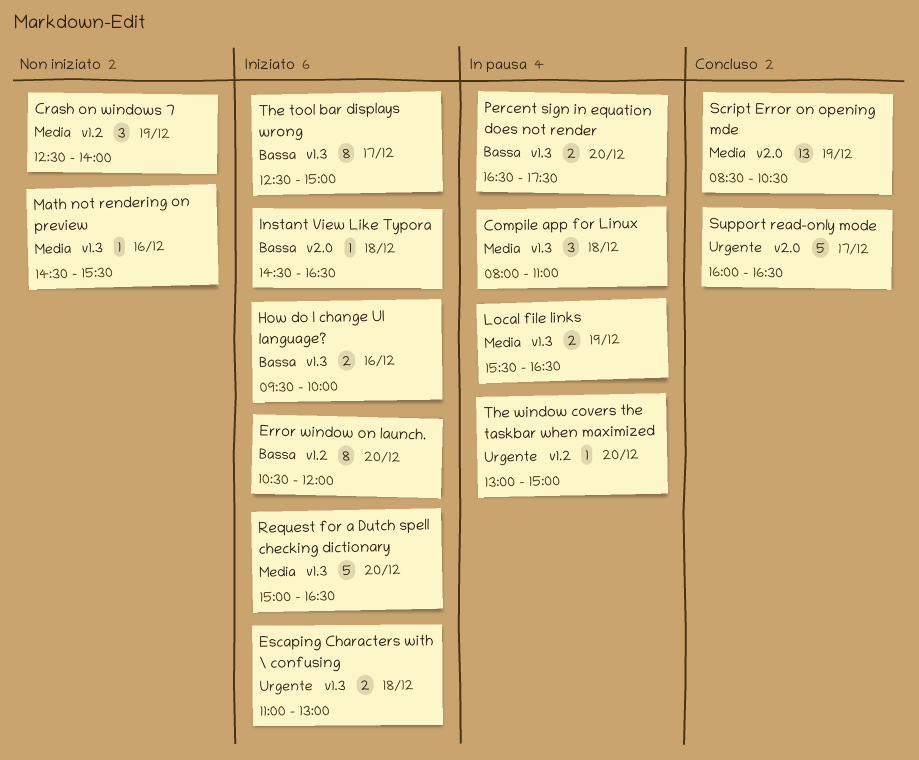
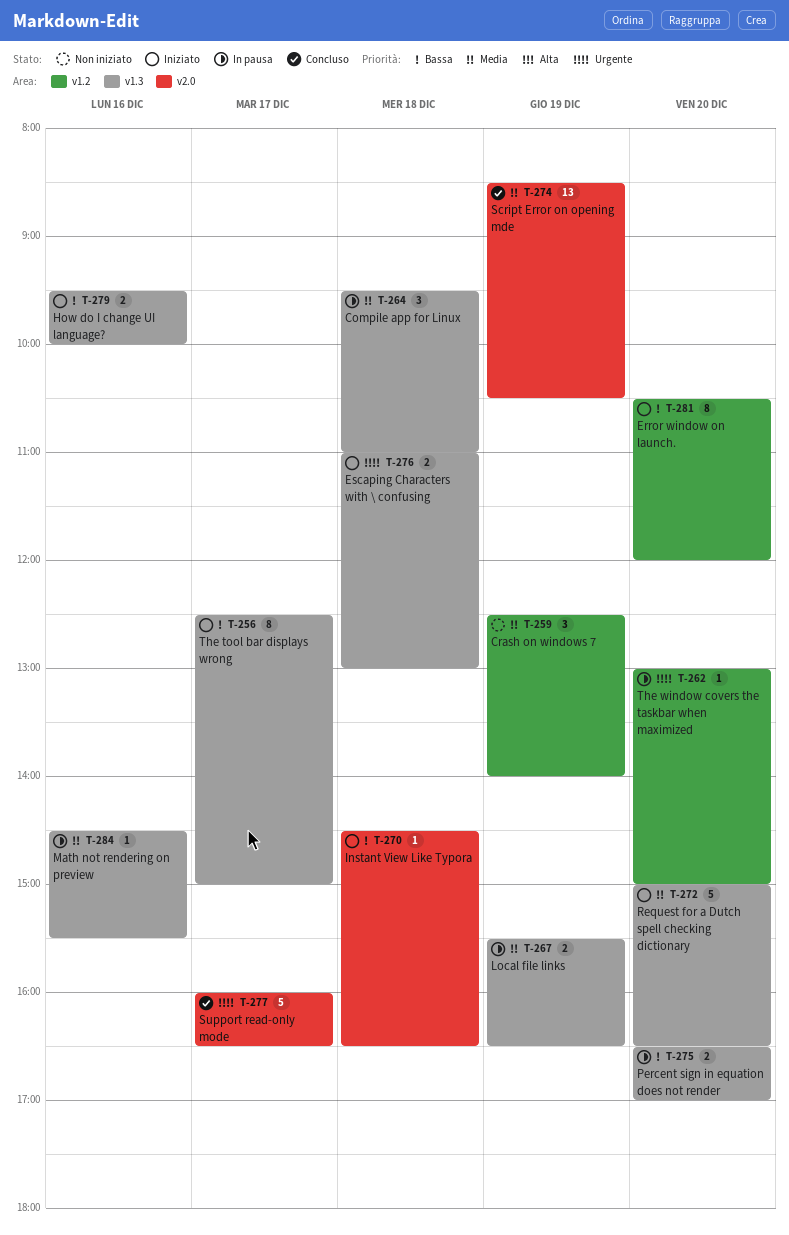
Compile app for Linux, begins: 08:00 -> 09:30
Math not rendering on preview, status: Non iniziato -> In pausa
Percent sign in equation does not render, ends: 17:30 -> 17:00

